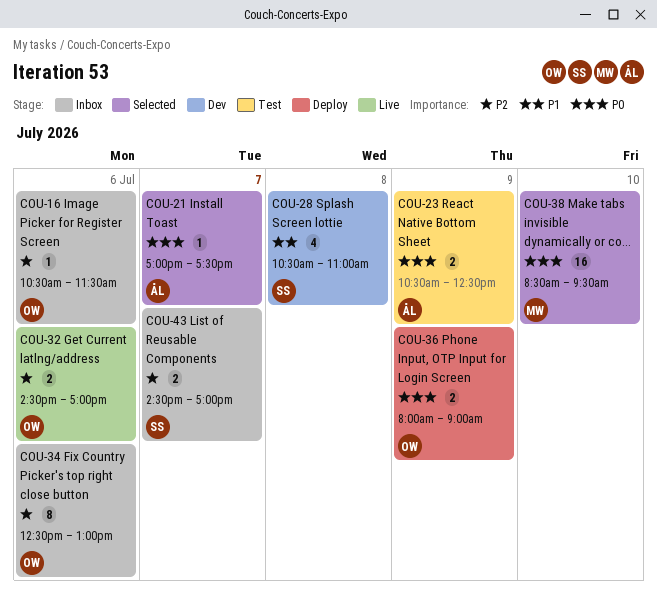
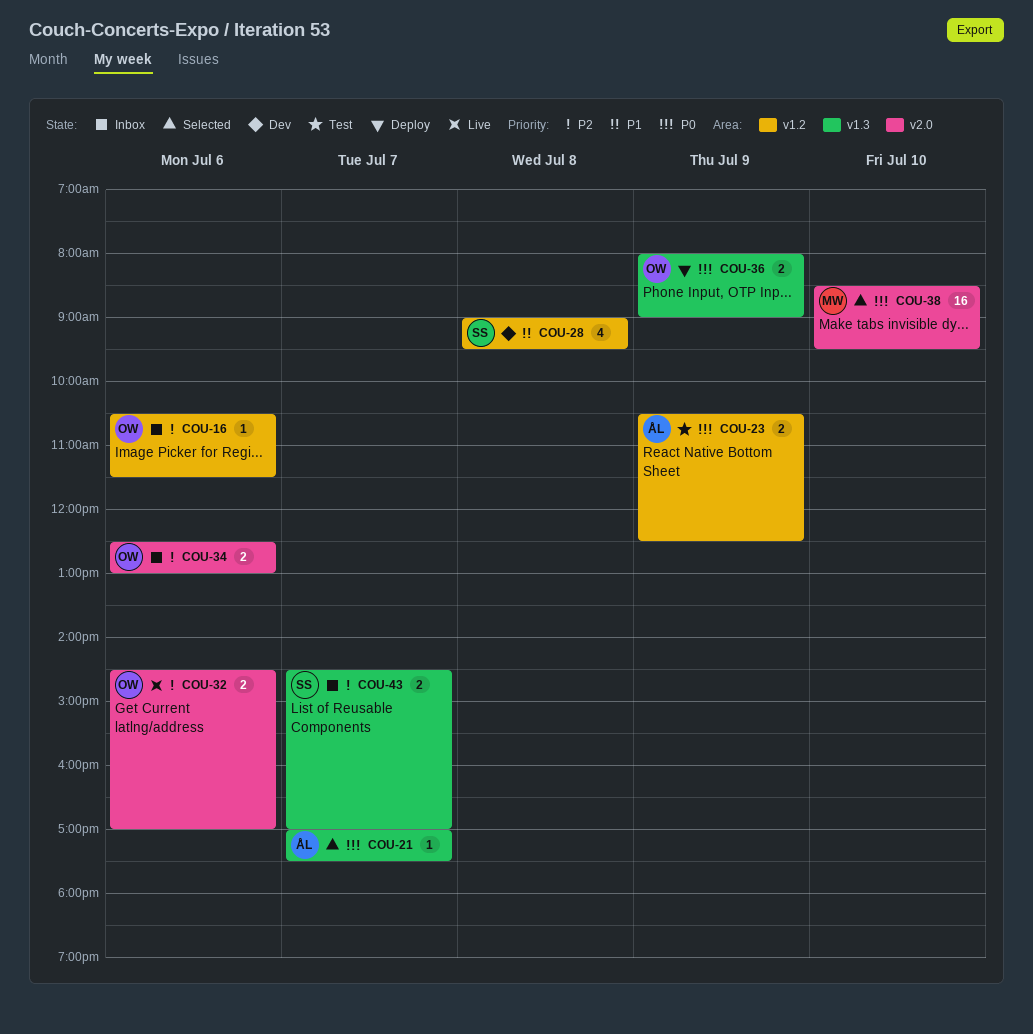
COU-28, begins: 10:30 -> 09:00
COU-28, ends: 11:00 -> 09:30
COU-34, estimate: 8 -> 2

